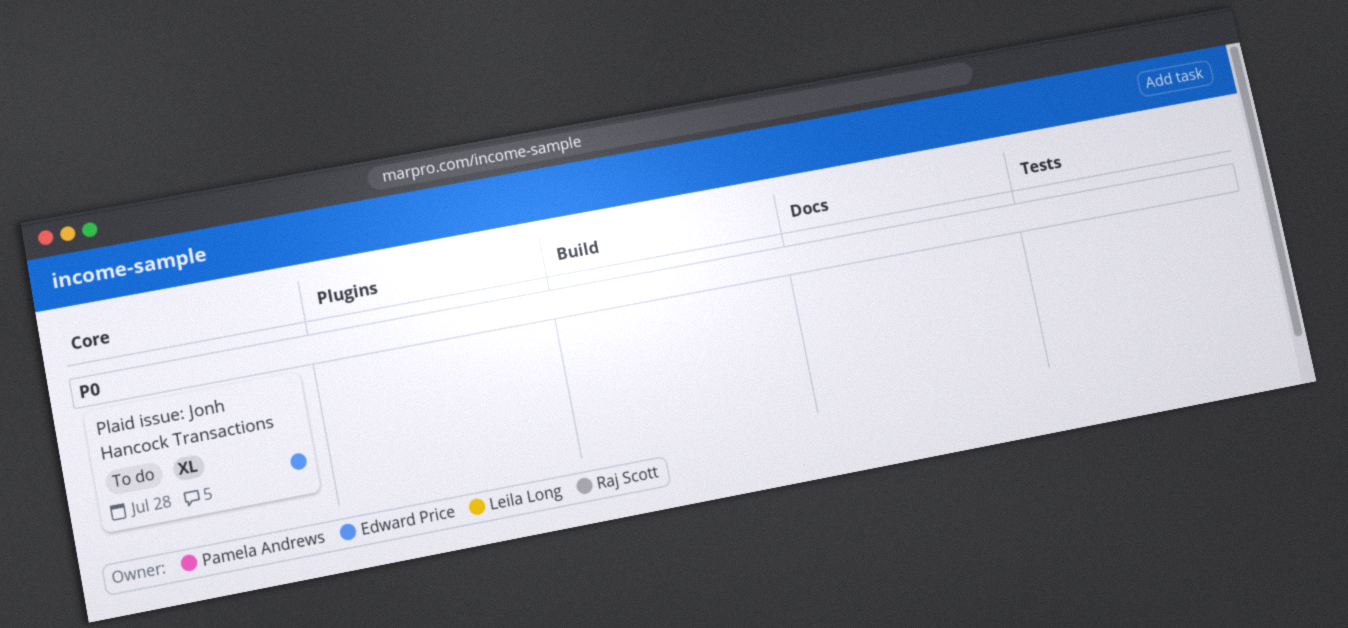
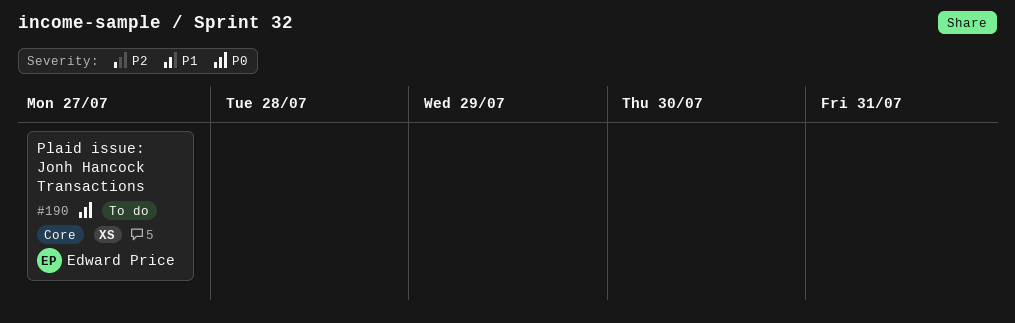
Plaid issue: Jonh Hancock Transactions, estimate: XL -> XS
Plaid issue: Jonh Hancock Transactions, due: Jul 28 -> Jul 27

